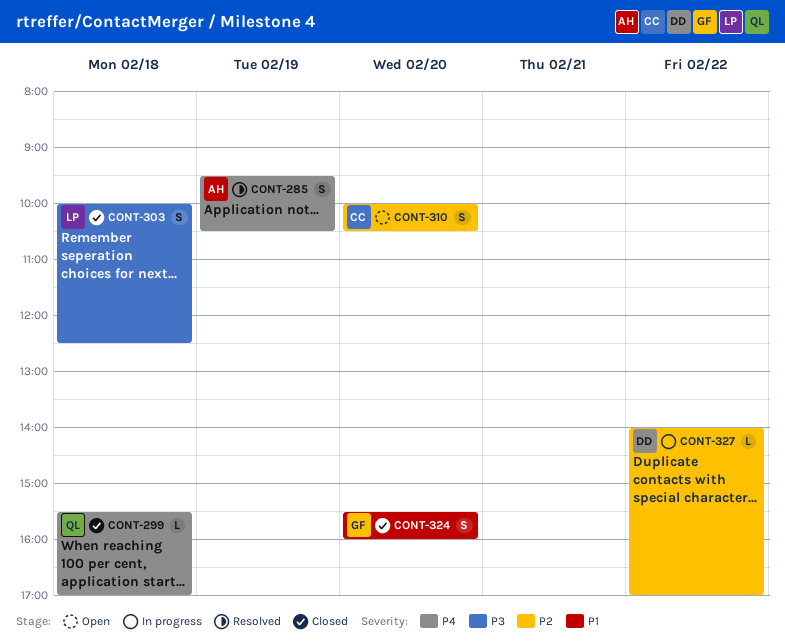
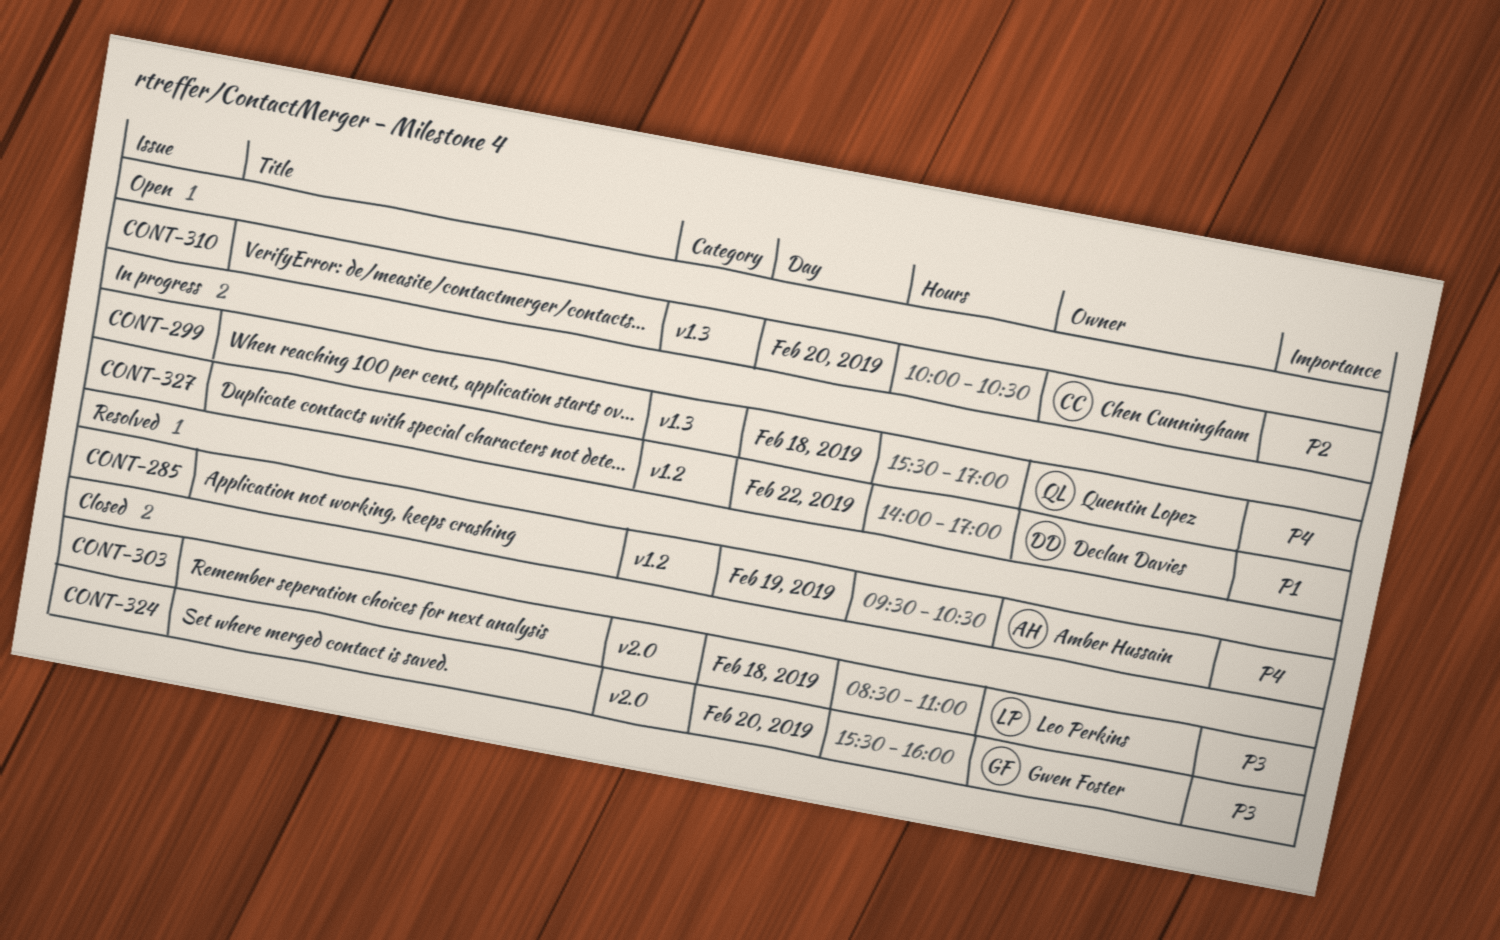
CONT-299, status: Closed -> In progress
CONT-303, begins: 10:00 -> 08:30
CONT-303, ends: 12:30 -> 11:00
CONT-324, priority: P1 -> P3
CONT-327, priority: P2 -> P1

